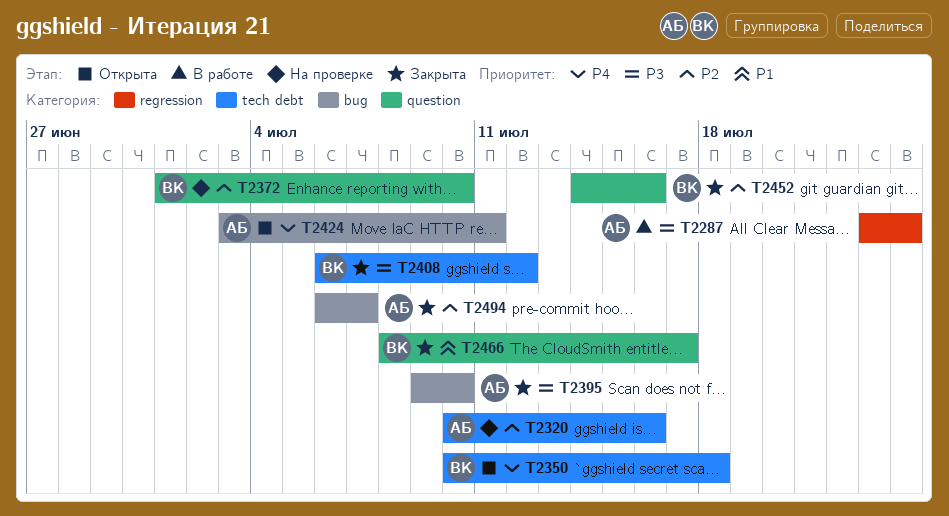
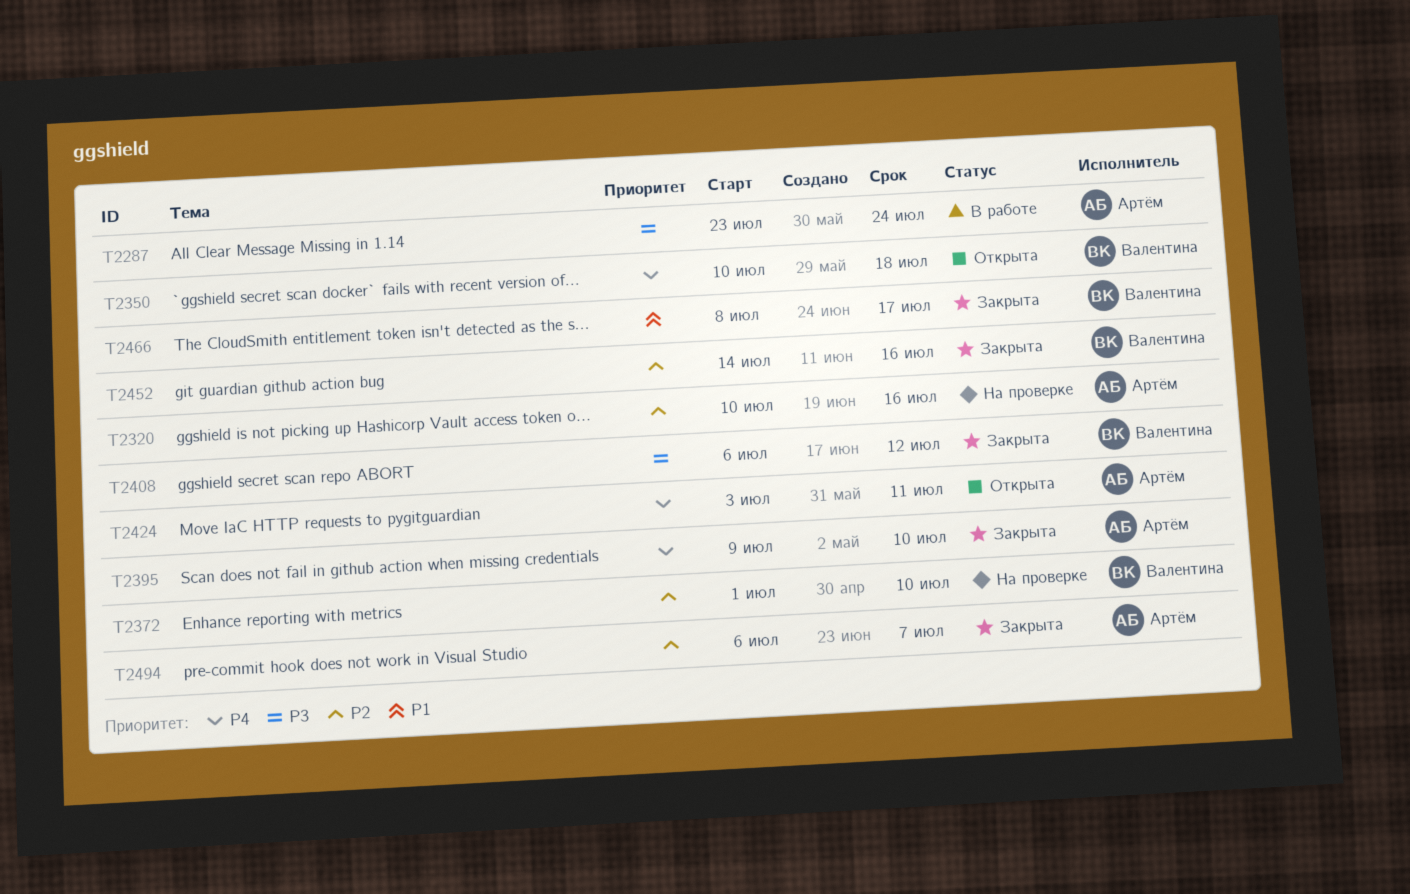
T2395, priority: P3 -> P4

